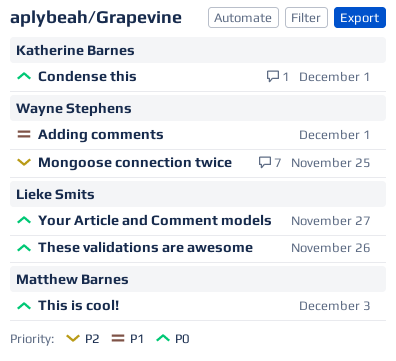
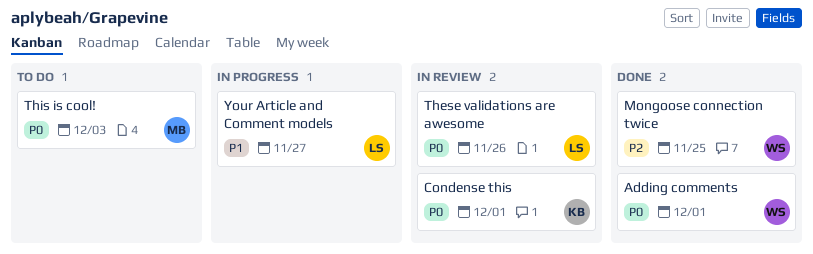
Adding comments, priority: P1 -> P0
Your Article and Comment models, priority: P0 -> P1

